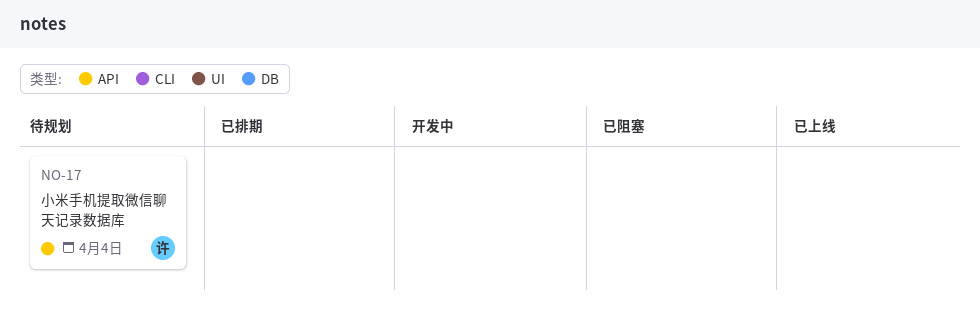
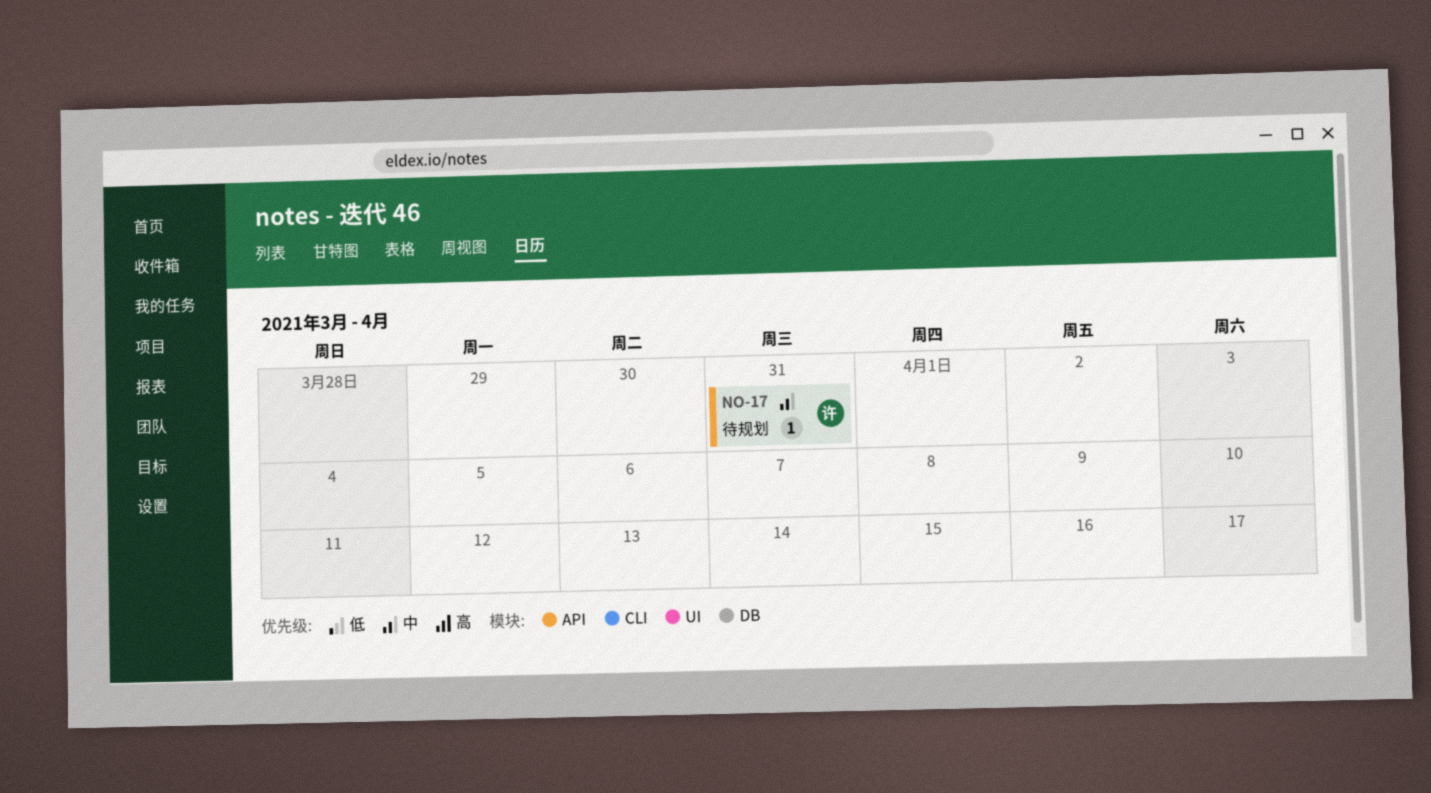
NO-17, due: Apr 4 -> Mar 31

